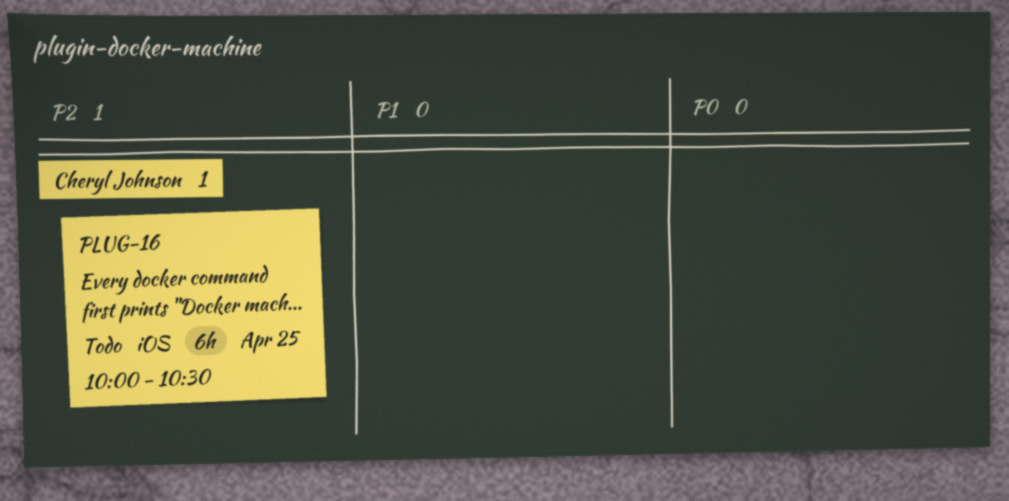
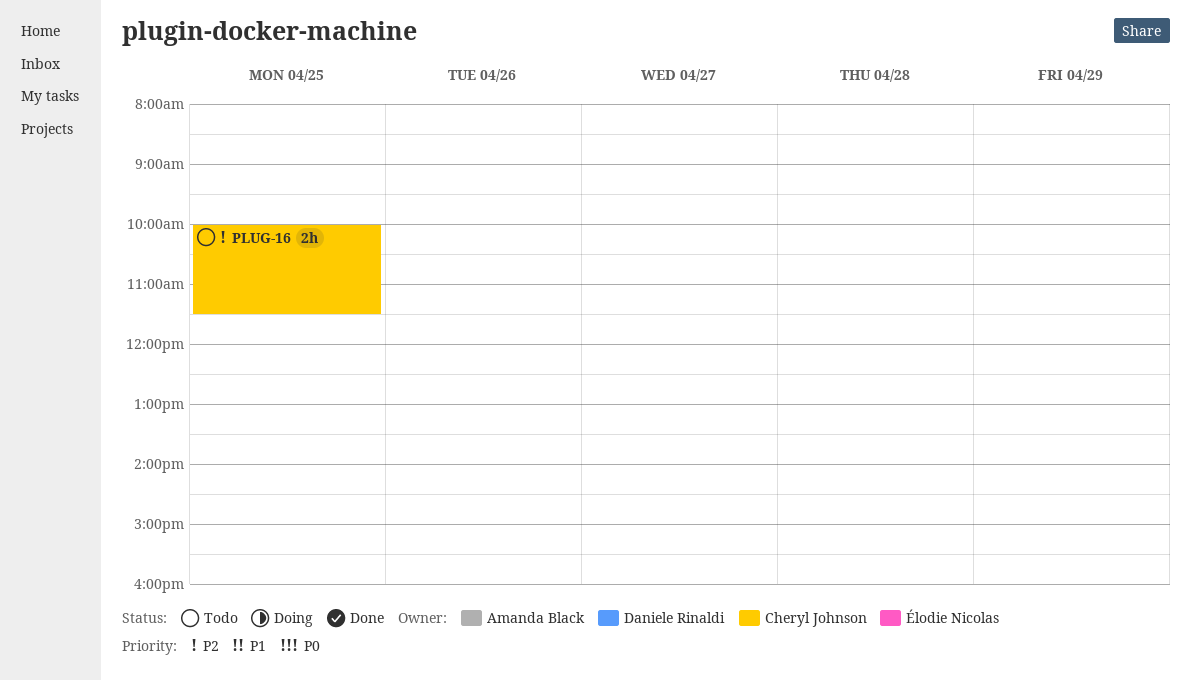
PLUG-16, estimate: 6h -> 2h
PLUG-16, ends: 10:30 -> 11:30

